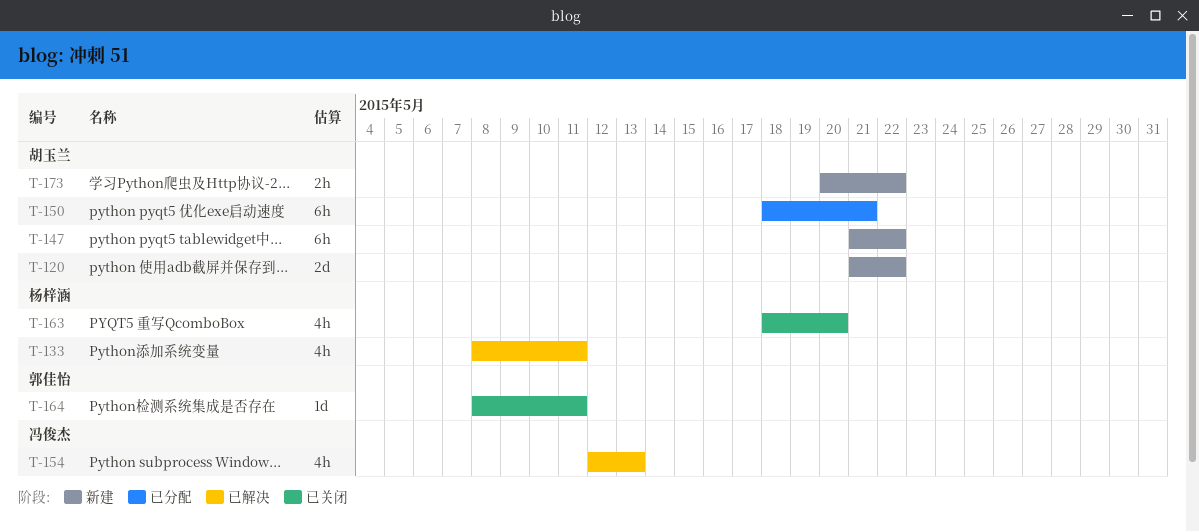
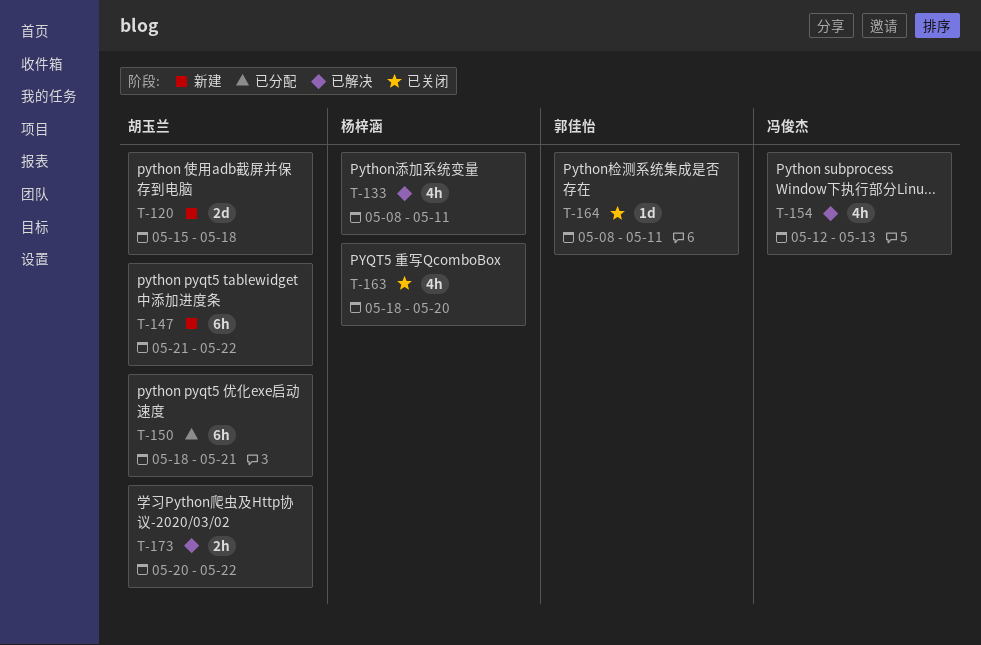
T-120, start: May 21 -> May 15
T-120, due: May 22 -> May 18
T-173, status: 新建 -> 已解决

